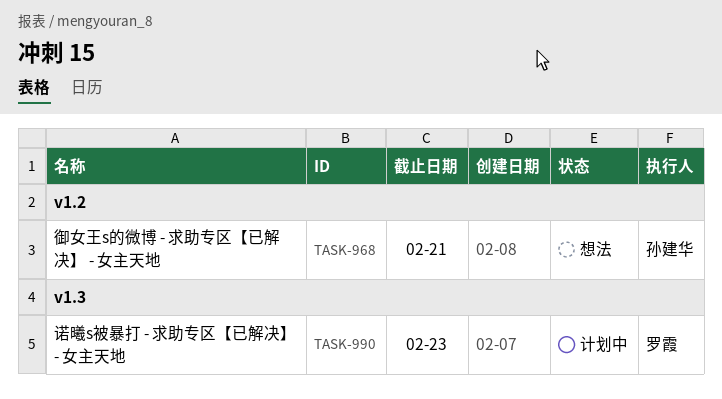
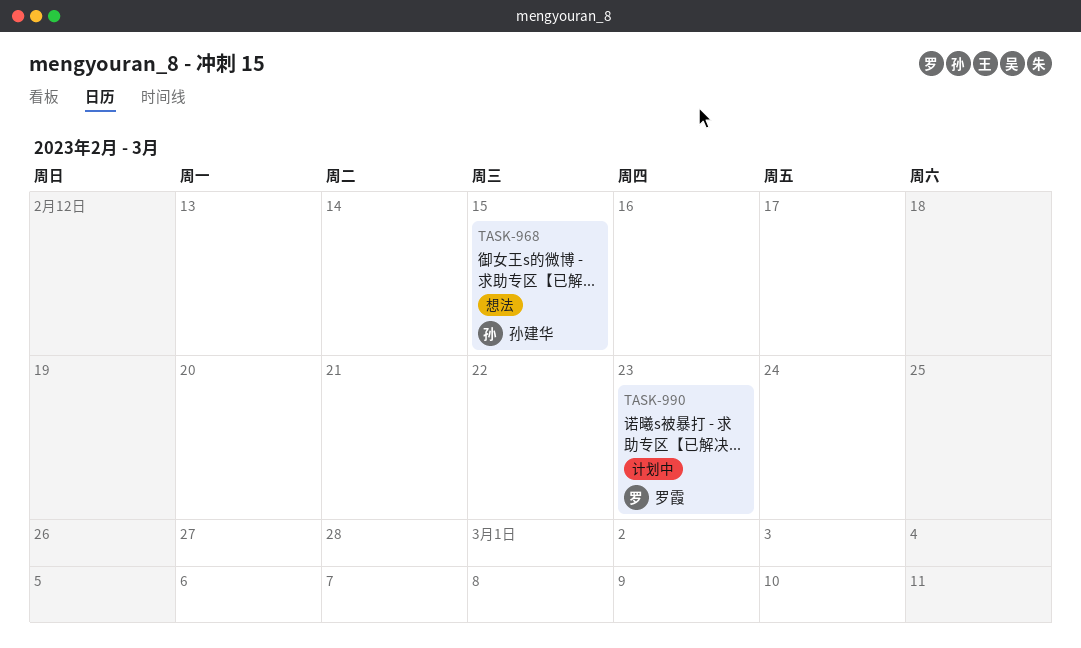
TASK-968, due: Feb 21 -> Feb 15

